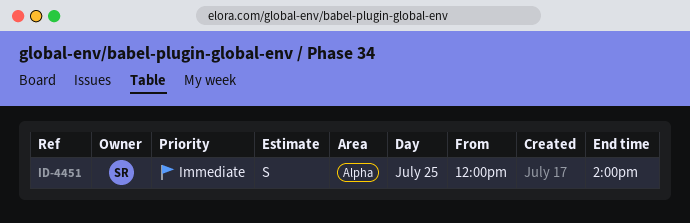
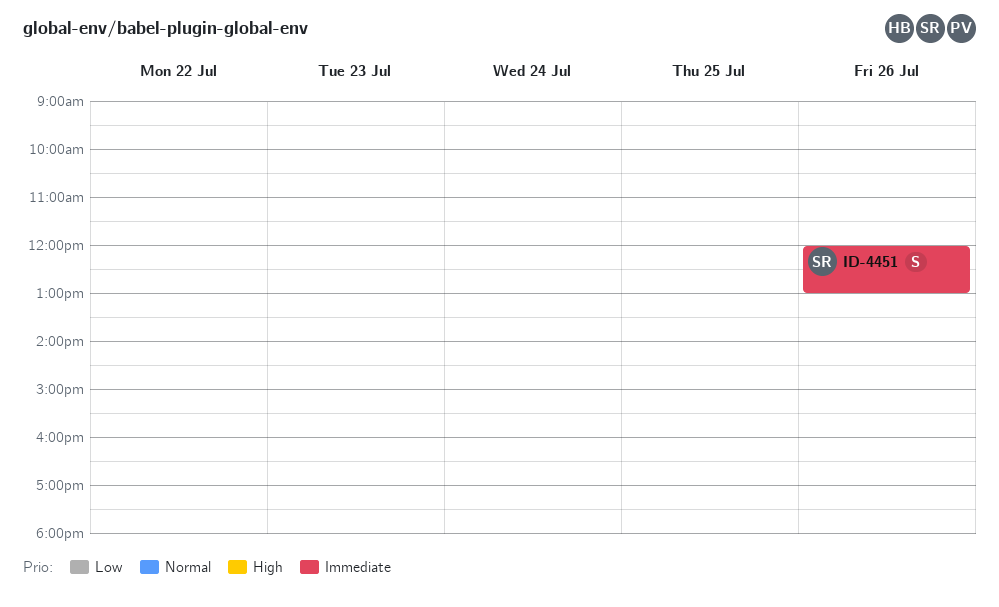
ID-4451, day: Jul 25 -> Jul 26
ID-4451, ends: 14:00 -> 13:00

